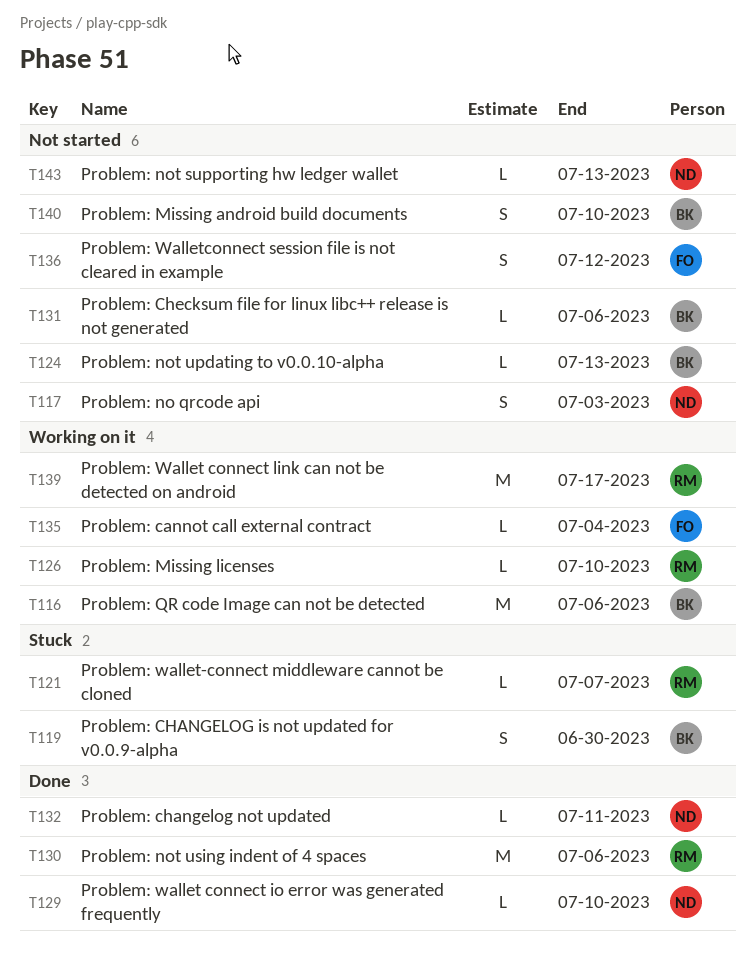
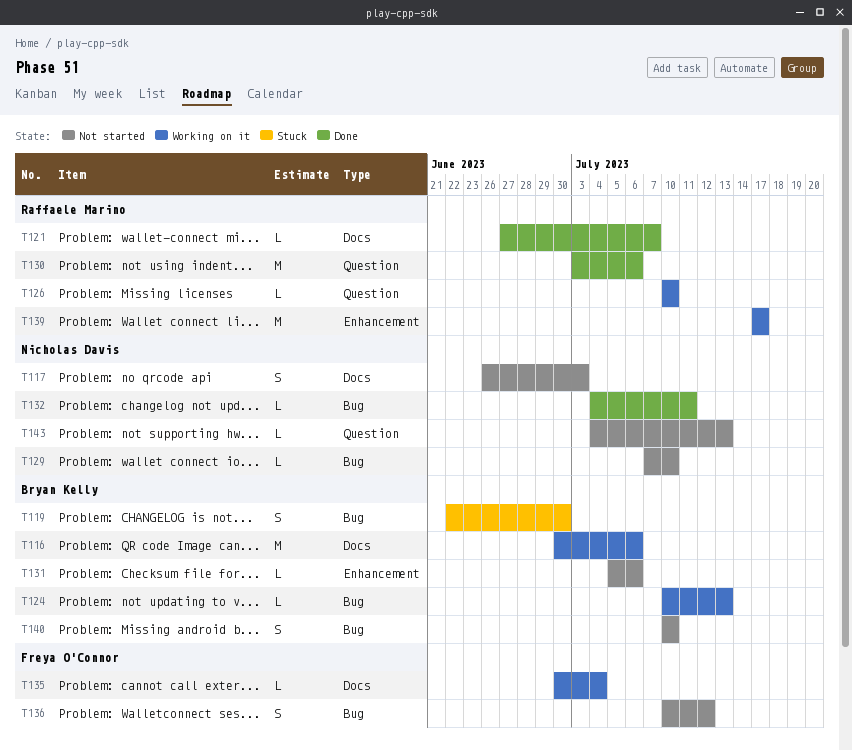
T121, status: Stuck -> Done
T124, status: Not started -> Working on it
T129, status: Done -> Not started

